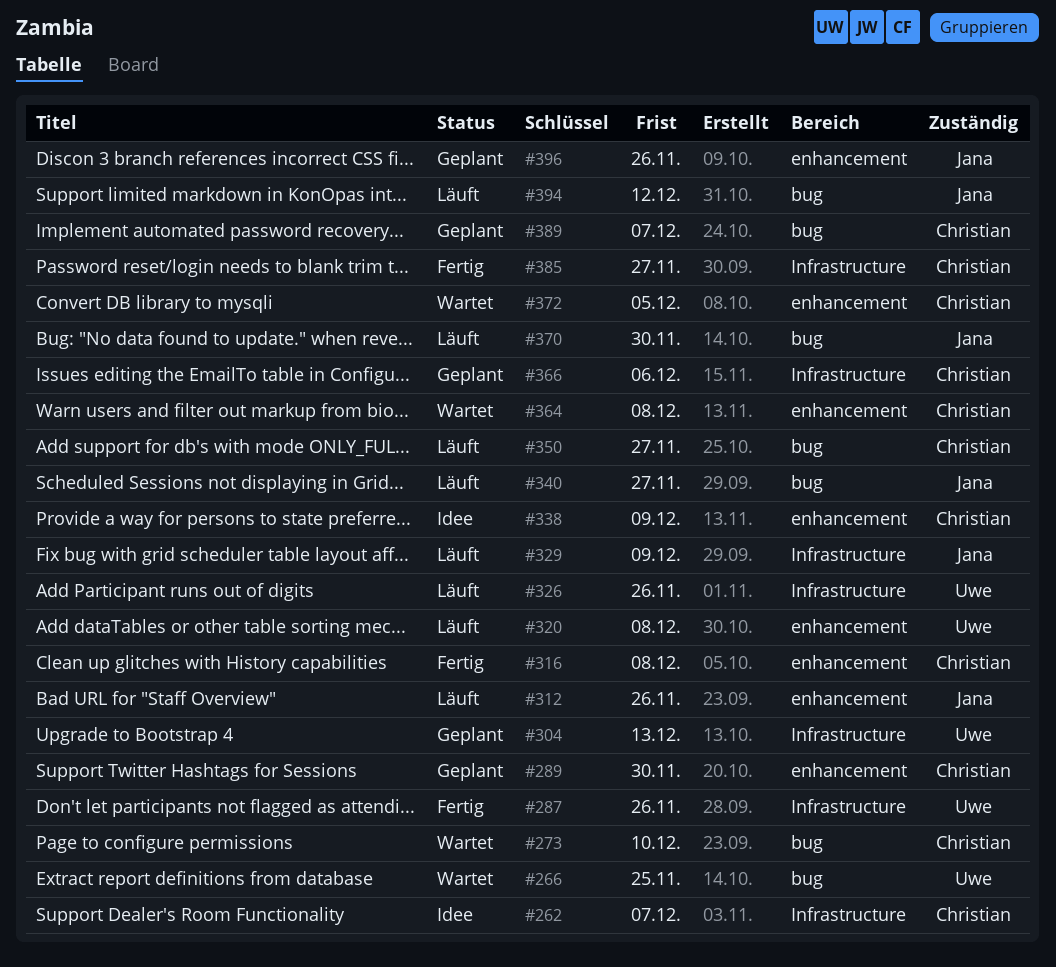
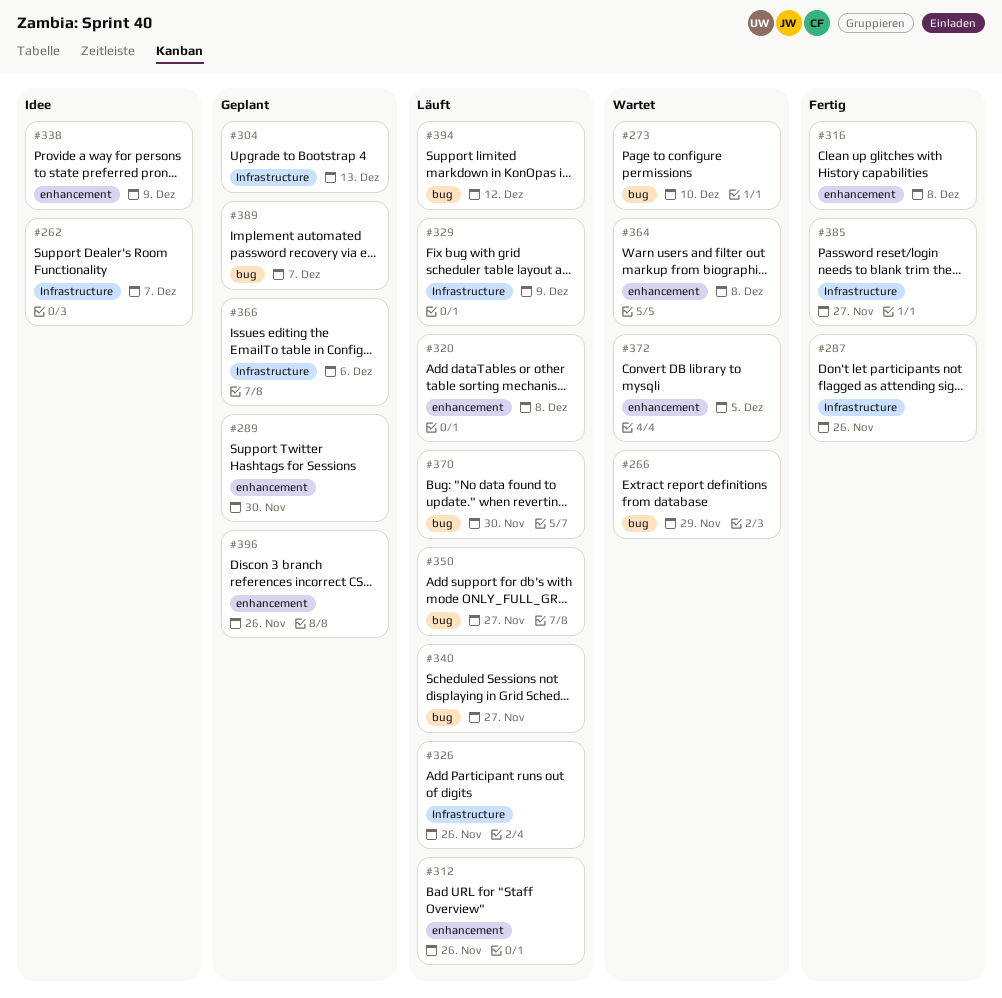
#266, due: Nov 25 -> Nov 29

